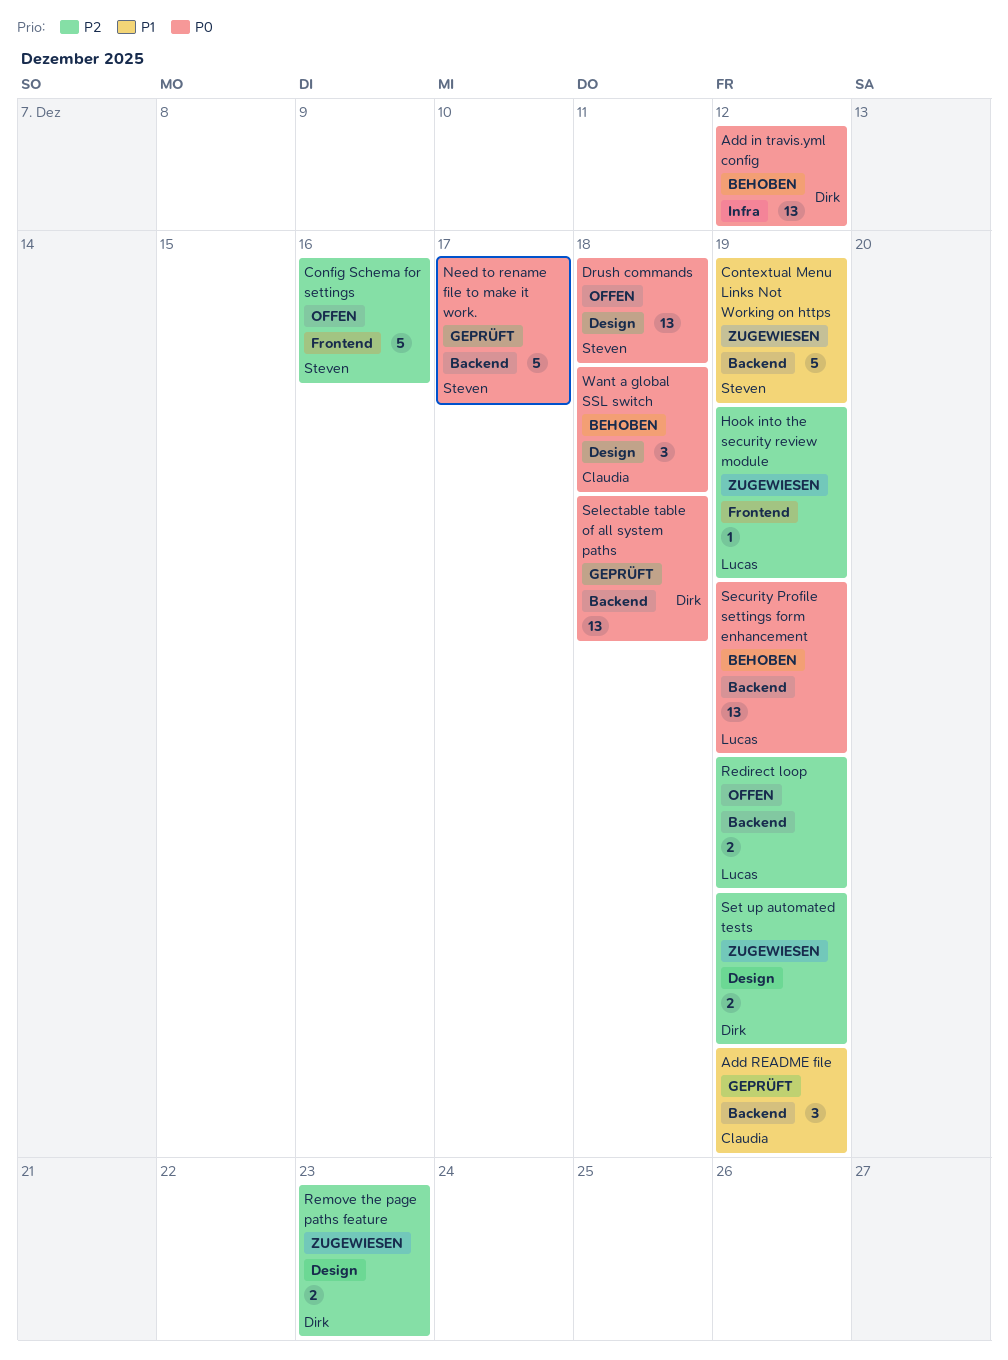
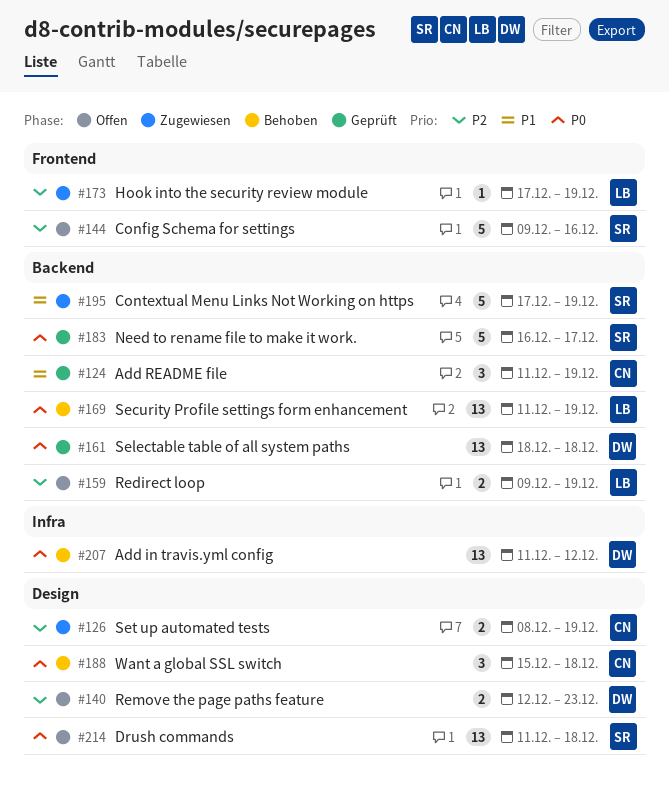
Remove the page paths feature, status: Zugewiesen -> Offen
Set up automated tests, owner: Dirk -> Claudia

